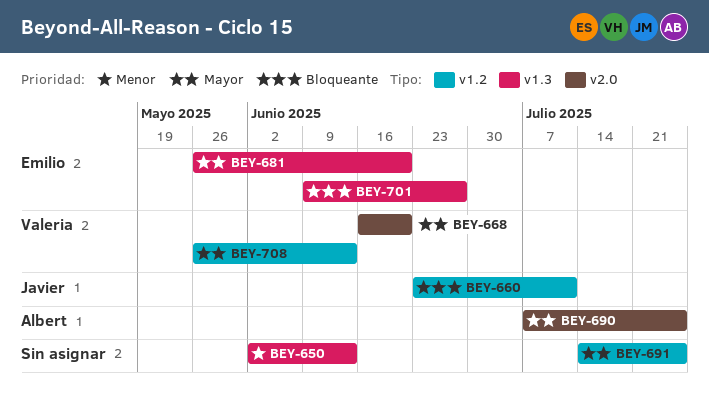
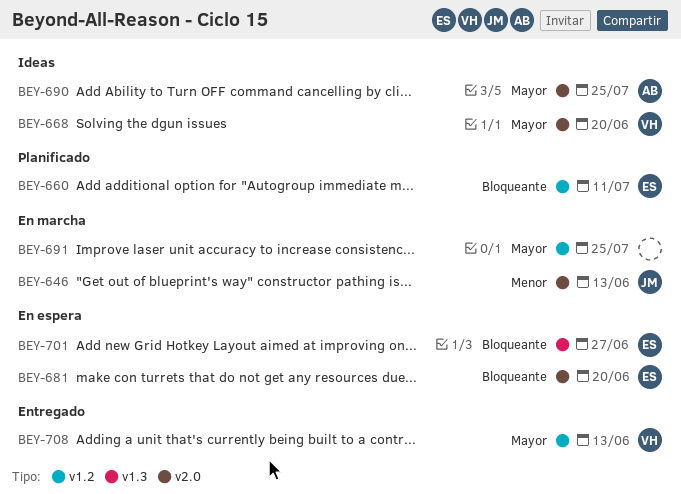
BEY-646: none -> present
BEY-650: present -> none
BEY-660, owner: Javier -> Emilio
BEY-681, priority: Mayor -> Bloqueante
BEY-681, label: v1.3 -> v2.0

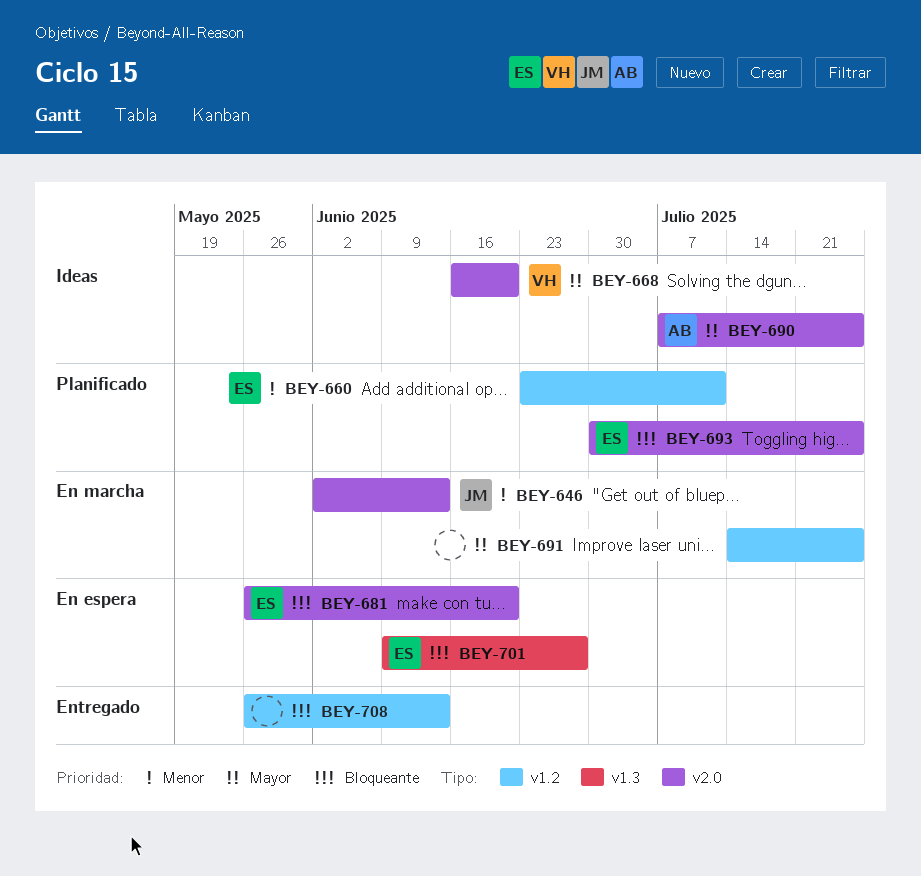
BEY-660, priority: Bloqueante -> Menor
BEY-693: none -> present
BEY-708, owner: VH -> none
BEY-708, priority: Mayor -> Bloqueante

